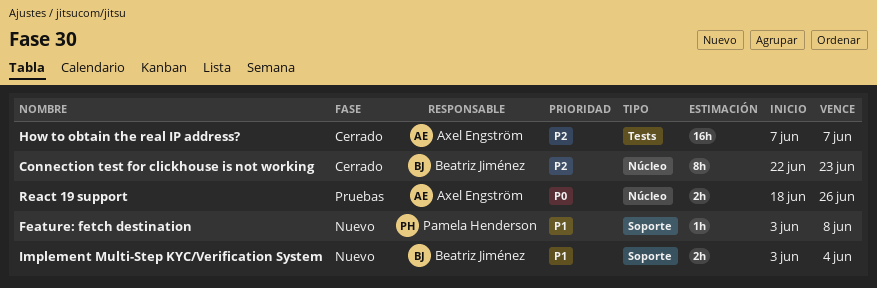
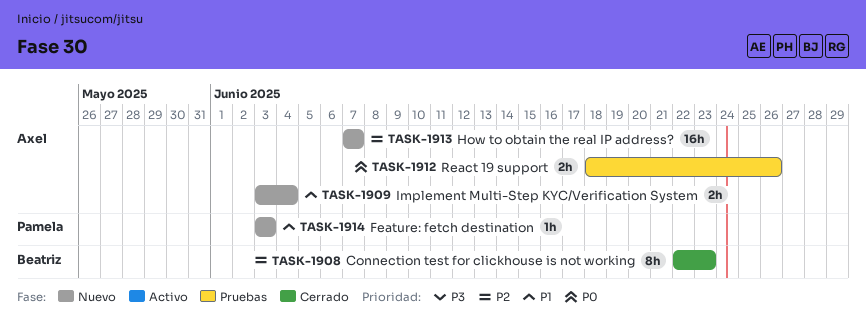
Feature: fetch destination, due: Jun 8 -> Jun 3
How to obtain the real IP address?, status: Cerrado -> Nuevo
Implement Multi-Step KYC/Verification System, owner: Beatriz Jiménez -> Axel Engström

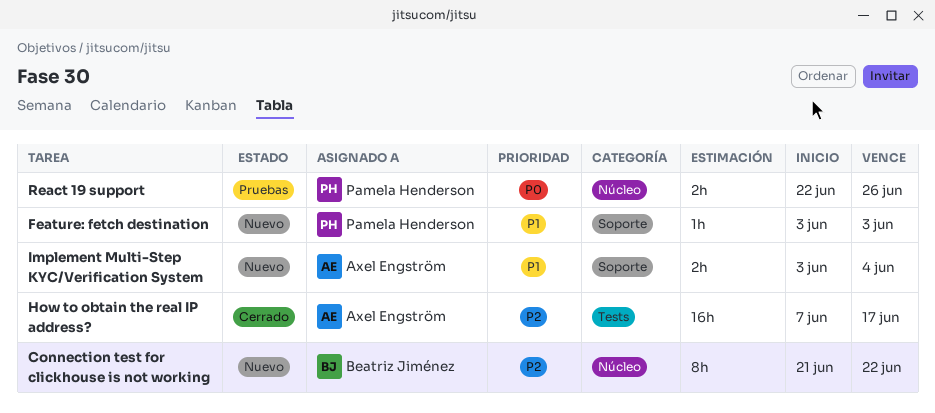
Connection test for clickhouse is not working, status: Cerrado -> Nuevo
Connection test for clickhouse is not working, start: Jun 22 -> Jun 21
Connection test for clickhouse is not working, due: Jun 23 -> Jun 22
How to obtain the real IP address?, status: Nuevo -> Cerrado
How to obtain the real IP address?, due: Jun 7 -> Jun 17
React 19 support, owner: Axel Engström -> Pamela Henderson
React 19 support, start: Jun 18 -> Jun 22

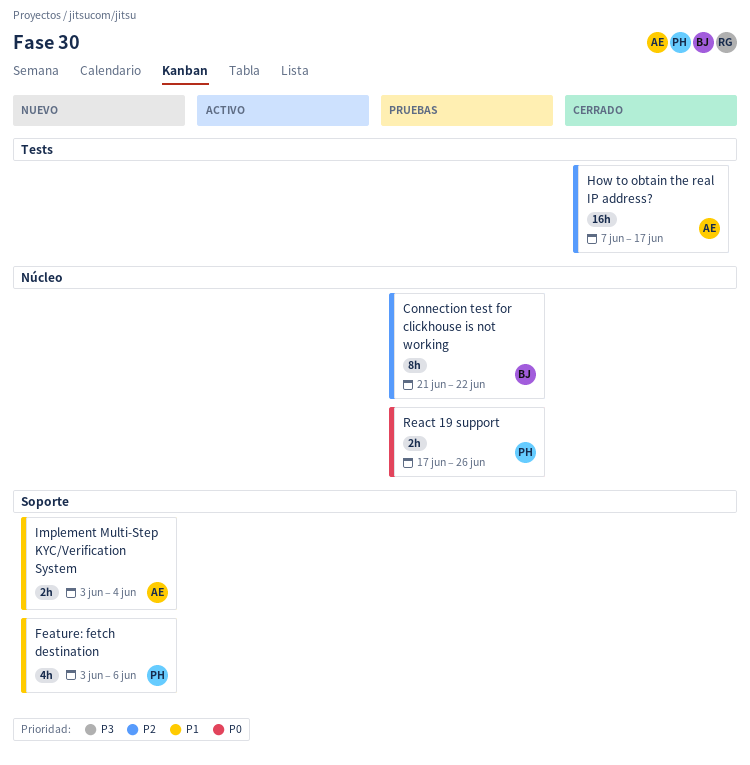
Connection test for clickhouse is not working, status: Nuevo -> Pruebas
Feature: fetch destination, estimate: 1h -> 4h
Feature: fetch destination, due: Jun 3 -> Jun 6
React 19 support, start: Jun 22 -> Jun 17

